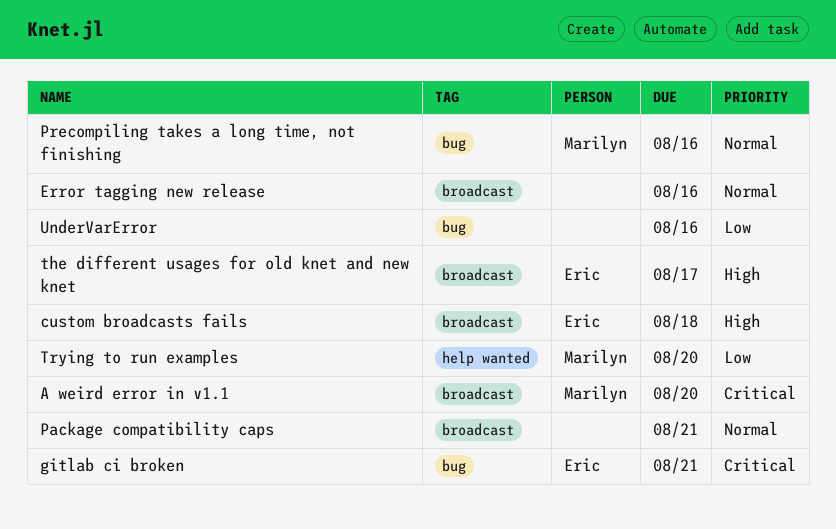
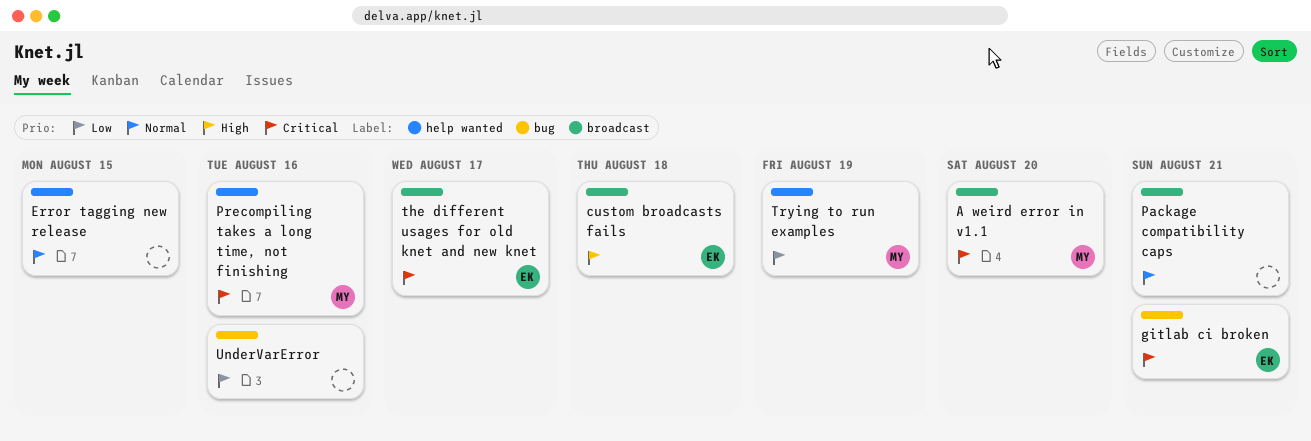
Error tagging new release, label: broadcast -> help wanted
Error tagging new release, due: Aug 16 -> Aug 15
Precompiling takes a long time, not finishing, priority: Normal -> Critical
Precompiling takes a long time, not finishing, label: bug -> help wanted
the different usages for old knet and new knet, priority: High -> Critical
Trying to run examples, due: Aug 20 -> Aug 19

